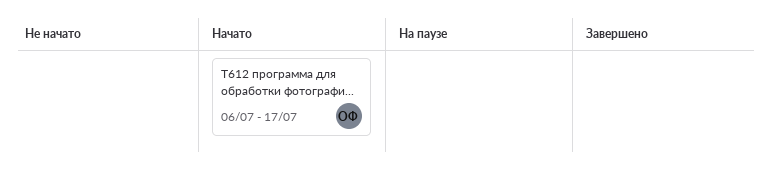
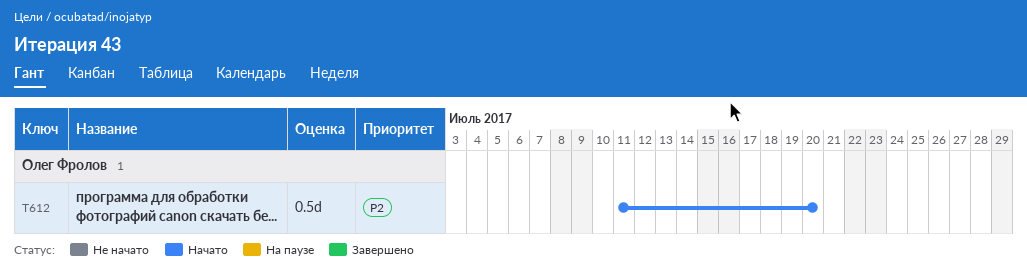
T612, start: Jul 6 -> Jul 11
T612, due: Jul 17 -> Jul 20

